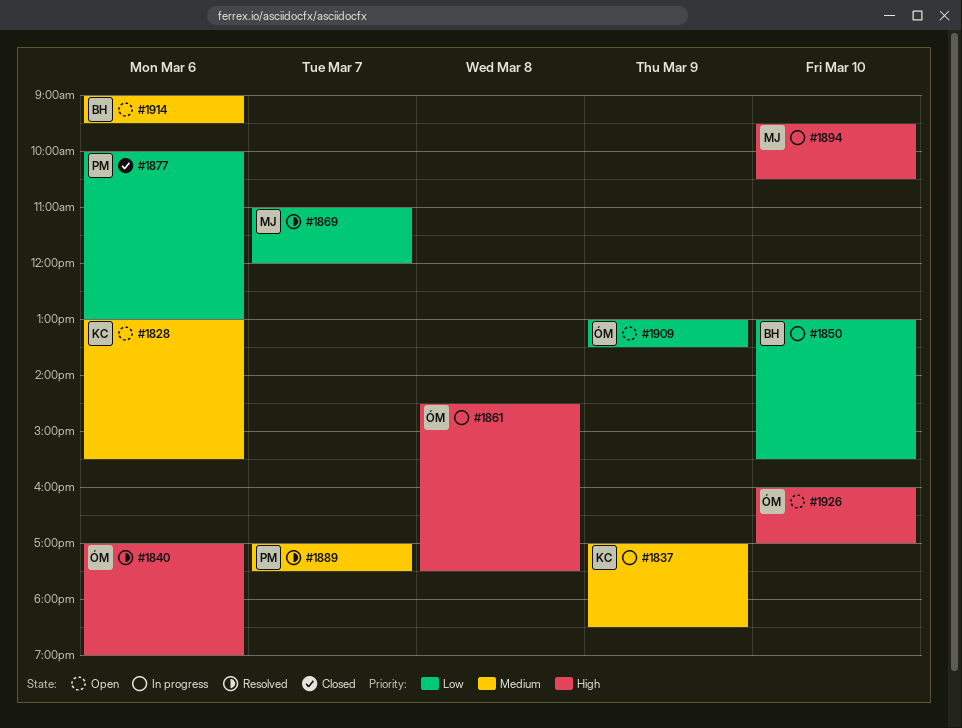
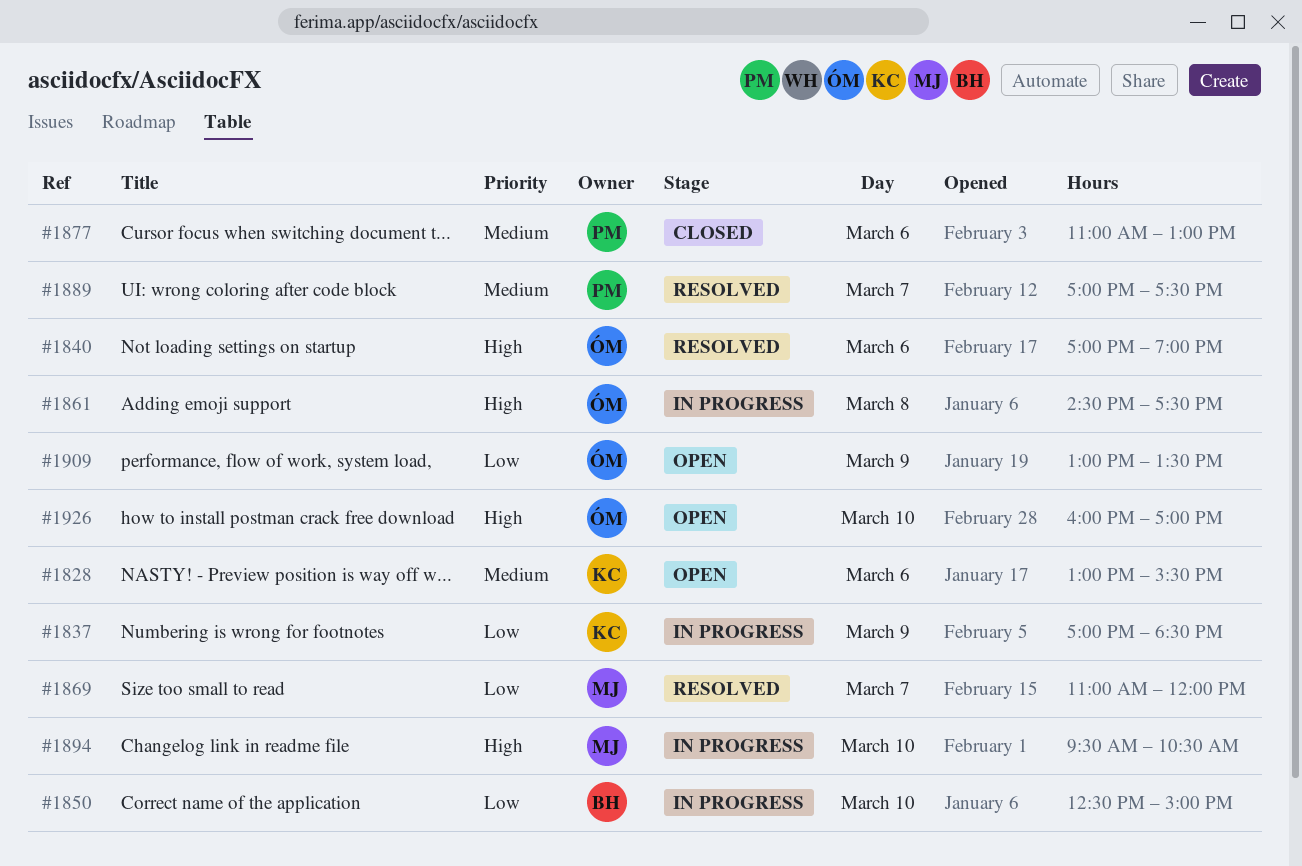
#1837, priority: Medium -> Low
#1850, begins: 13:00 -> 12:30
#1850, ends: 15:30 -> 15:00
#1877, priority: Low -> Medium
#1877, begins: 10:00 -> 11:00
#1914: present -> none

